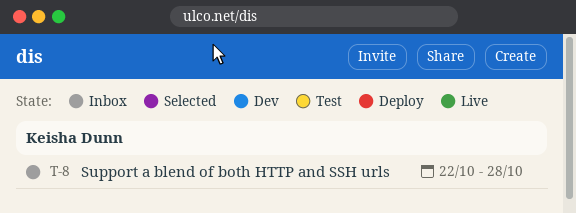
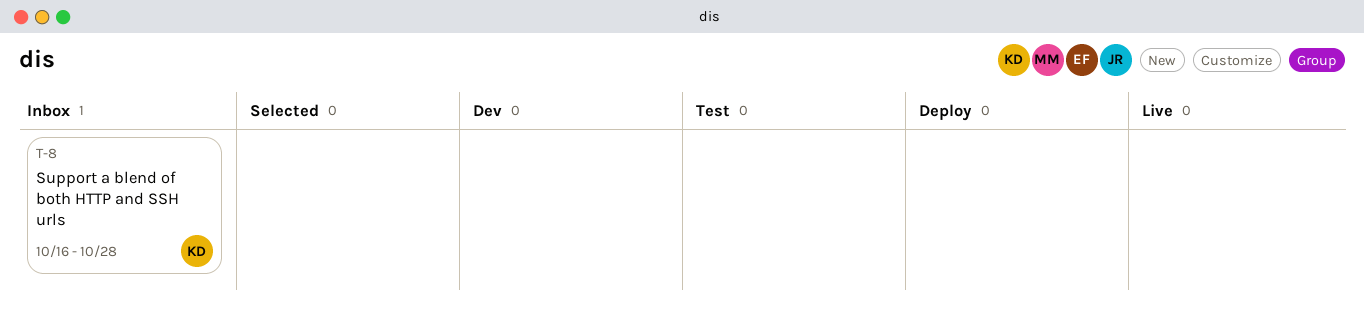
T-8, start: Oct 22 -> Oct 16

